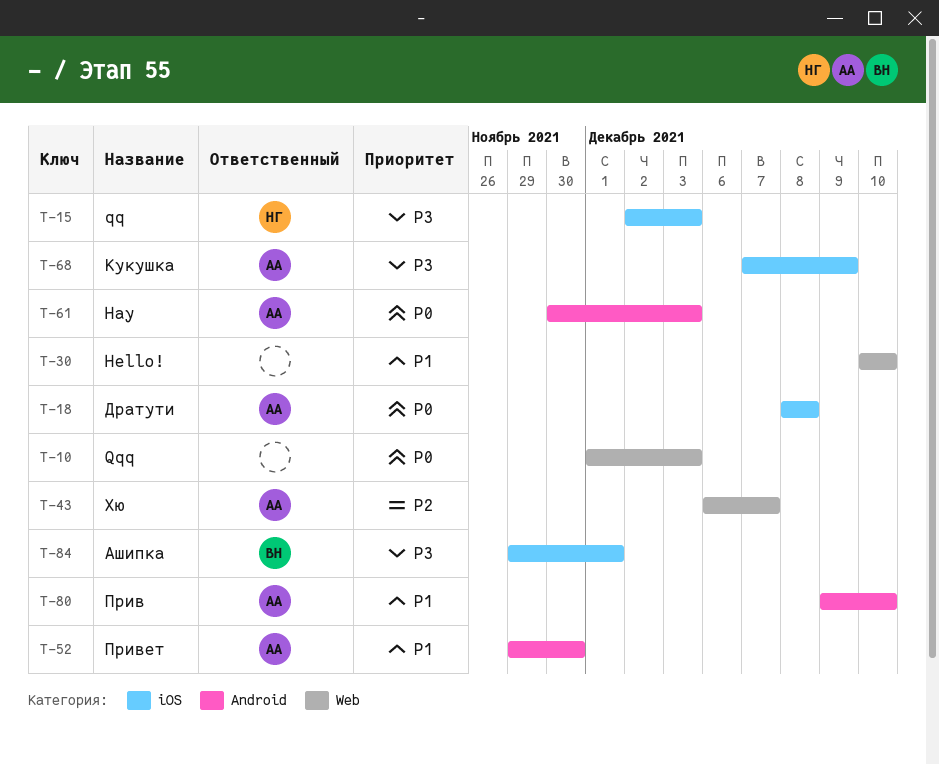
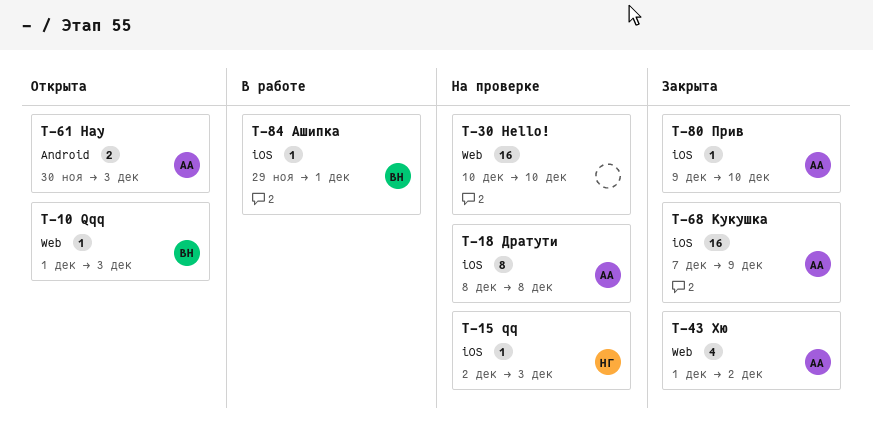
T-10, owner: none -> ВН
T-43, start: Dec 6 -> Dec 1
T-43, due: Dec 7 -> Dec 2
T-52: present -> none
T-80, label: Android -> iOS

